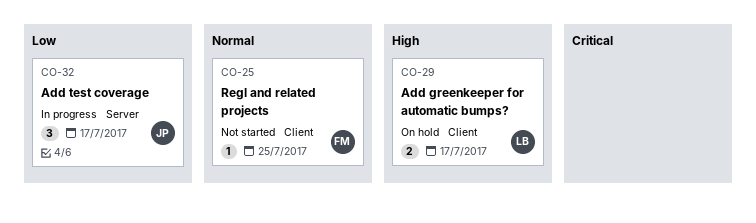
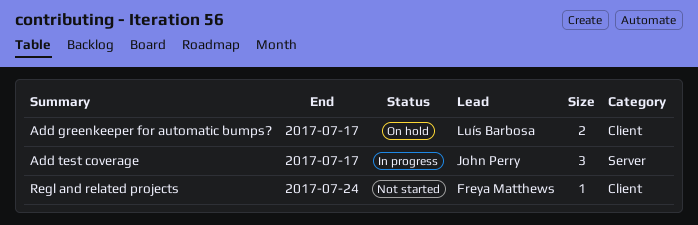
Regl and related projects, due: Jul 25 -> Jul 24

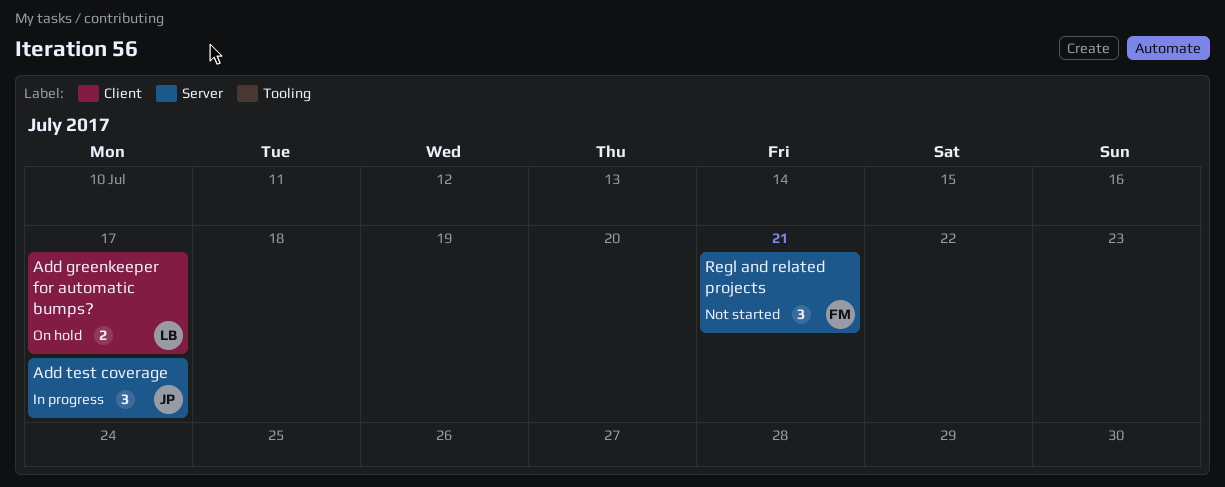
Regl and related projects, label: Client -> Server
Regl and related projects, estimate: 1 -> 3
Regl and related projects, due: Jul 24 -> Jul 21

